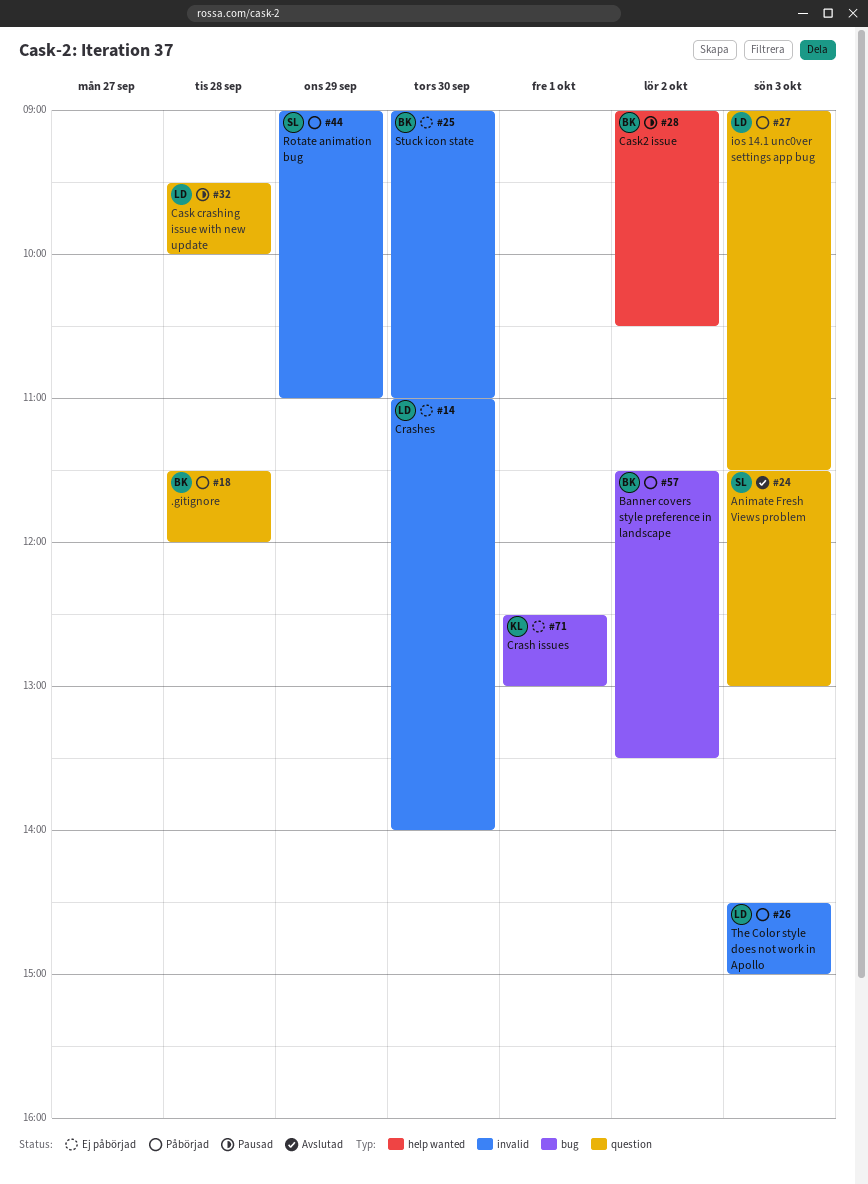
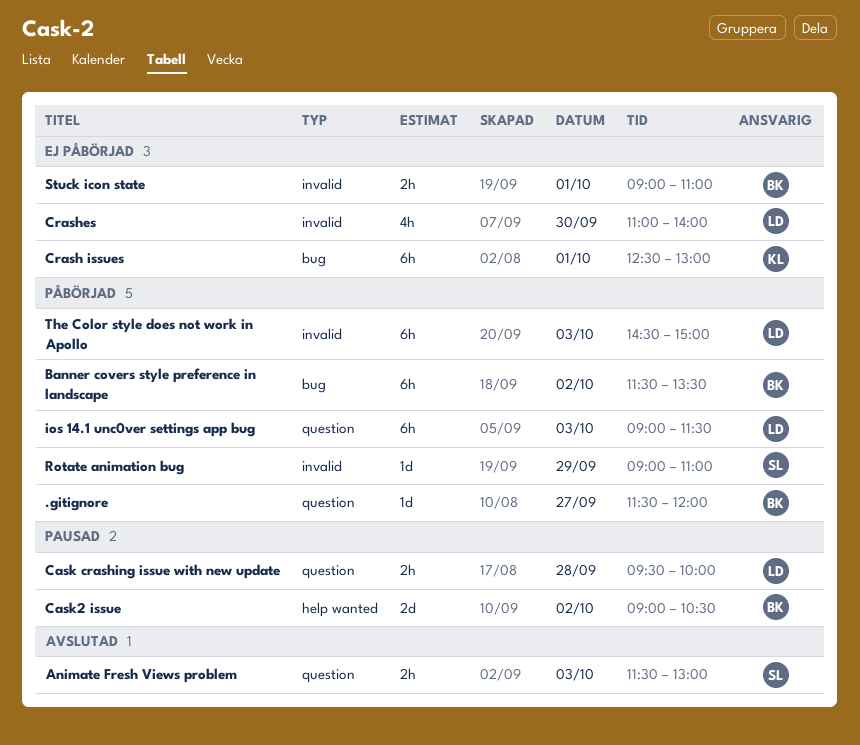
.gitignore, day: Sep 28 -> Sep 27
Stuck icon state, day: Sep 30 -> Oct 1

